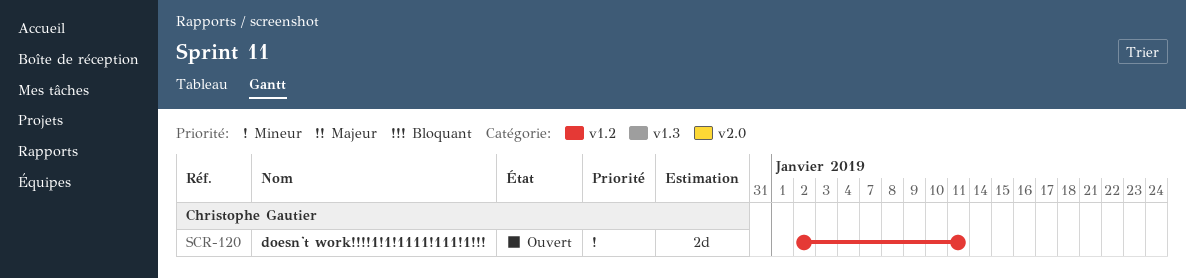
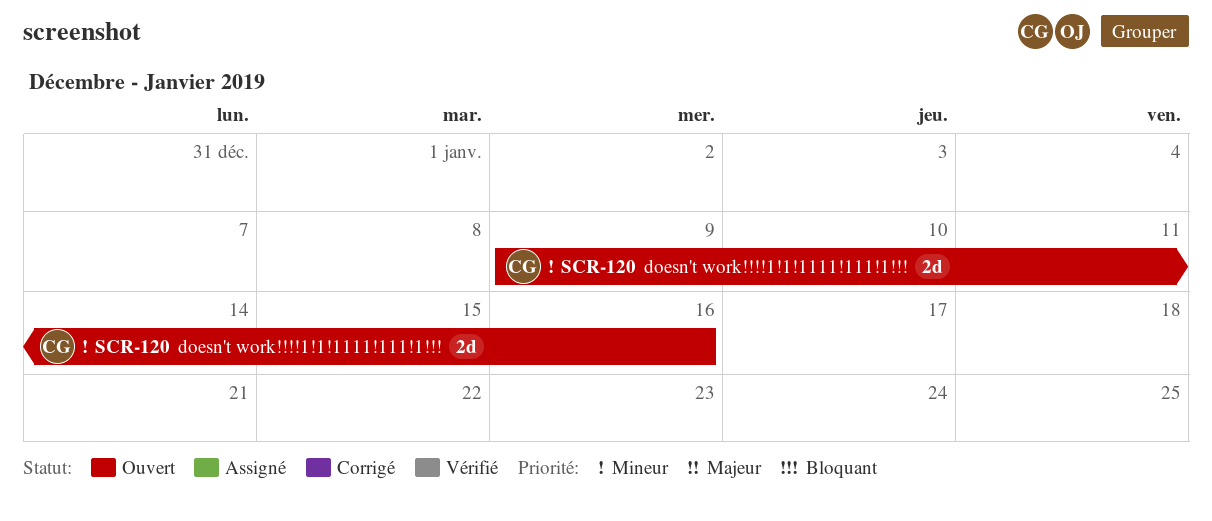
SCR-120, start: Jan 2 -> Jan 9
SCR-120, due: Jan 11 -> Jan 16

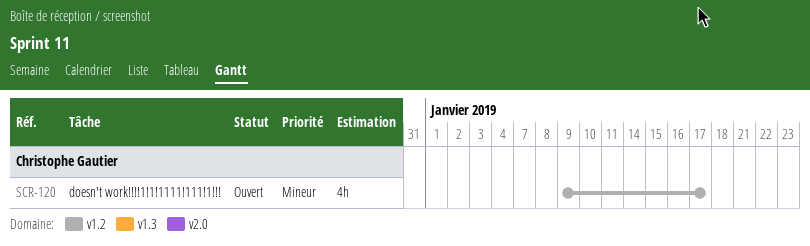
SCR-120, estimate: 2d -> 4h
SCR-120, due: Jan 16 -> Jan 17

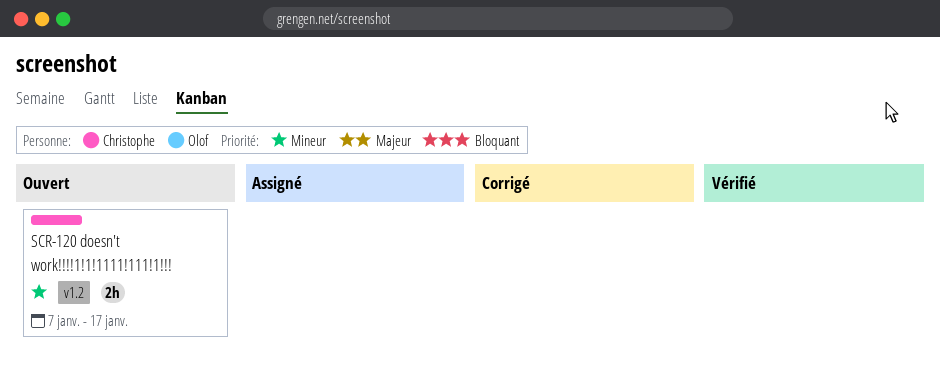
SCR-120, estimate: 4h -> 2h
SCR-120, start: Jan 9 -> Jan 7

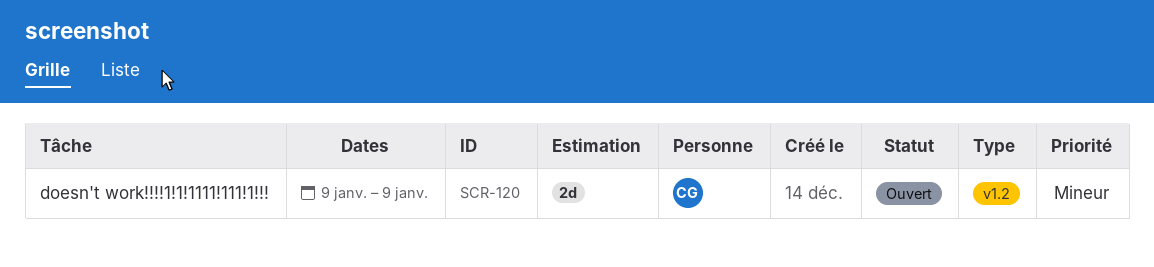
SCR-120, estimate: 2h -> 2d
SCR-120, start: Jan 7 -> Jan 9
SCR-120, due: Jan 17 -> Jan 9

